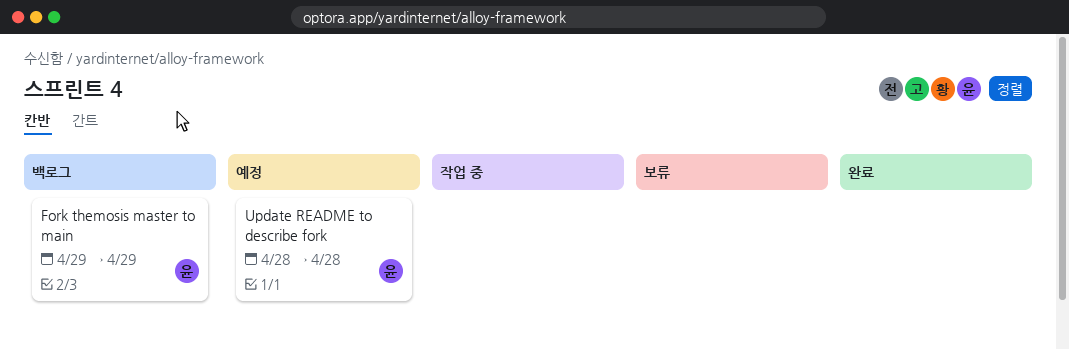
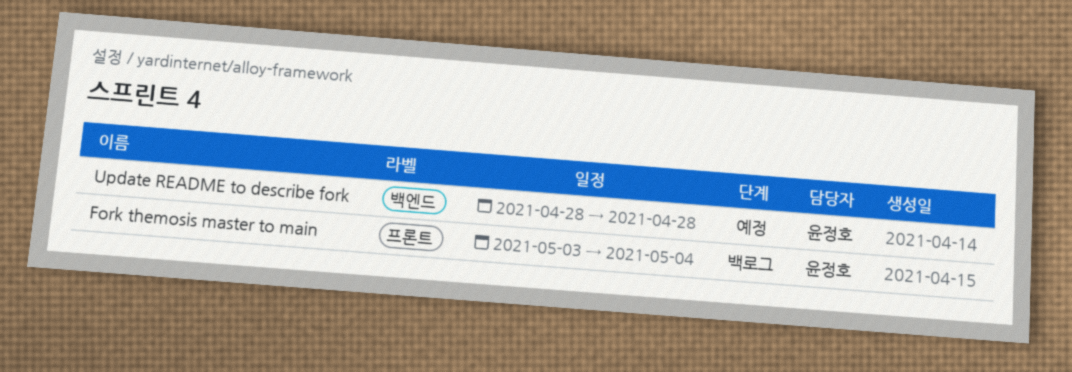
Fork themosis master to main, start: Apr 29 -> May 3
Fork themosis master to main, due: Apr 29 -> May 4

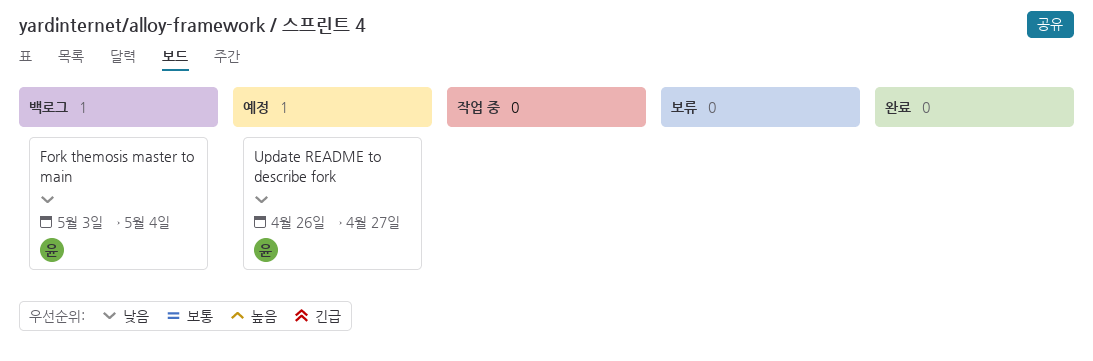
Update README to describe fork, start: Apr 28 -> Apr 26
Update README to describe fork, due: Apr 28 -> Apr 27

